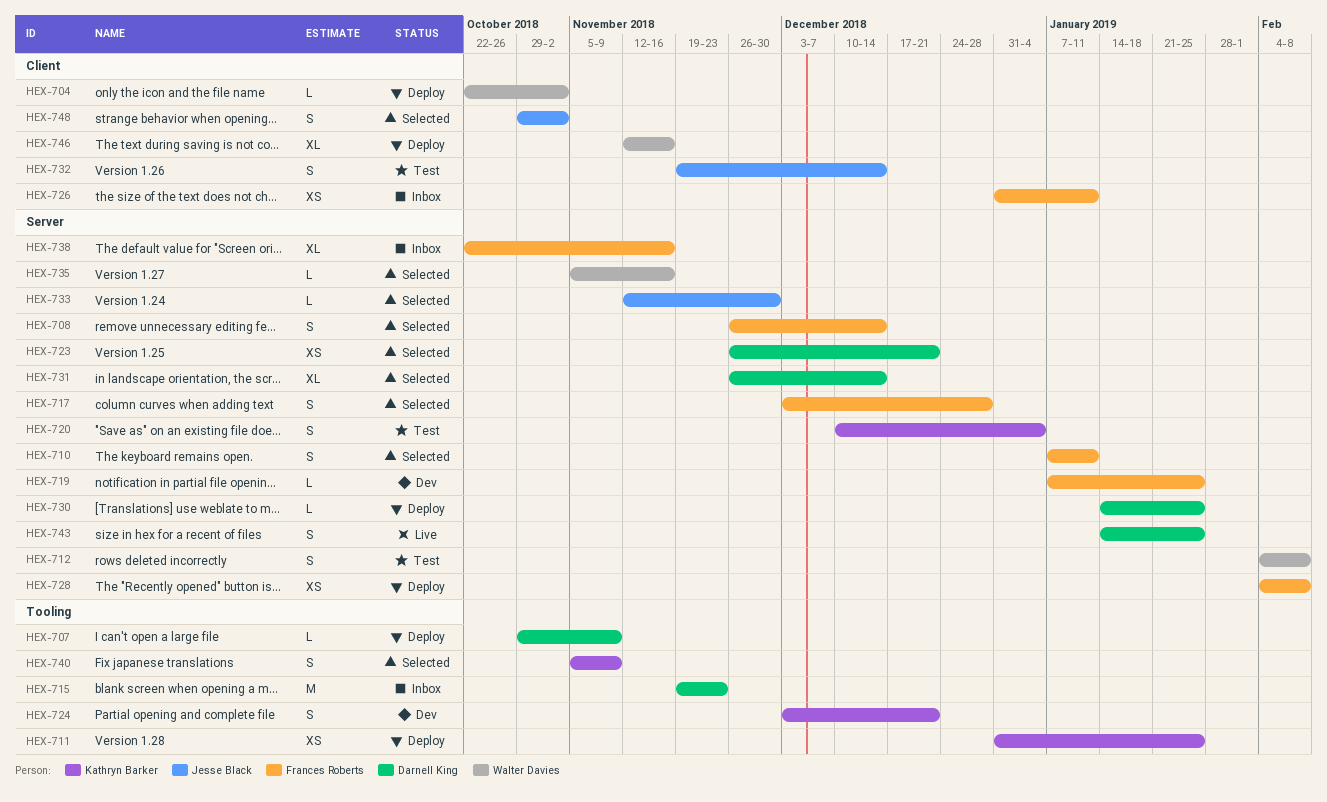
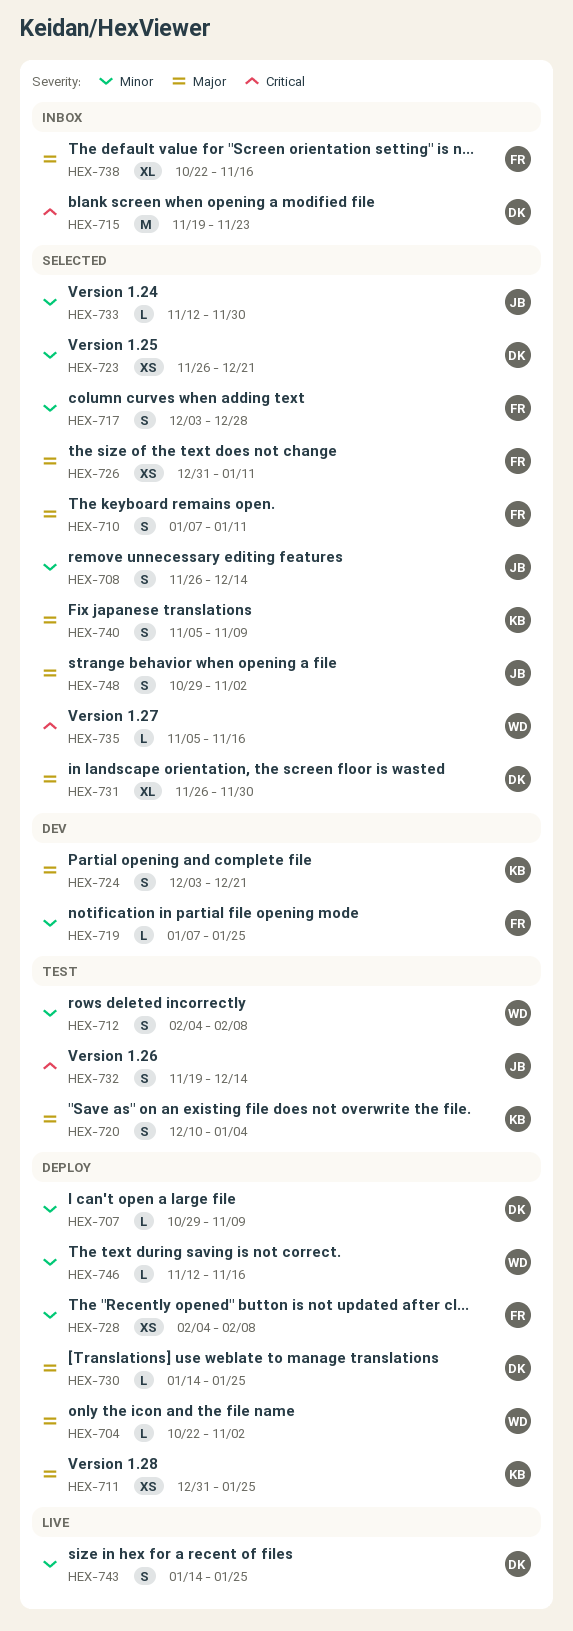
HEX-708, owner: Frances Roberts -> Jesse Black
HEX-726, status: Inbox -> Selected
HEX-731, due: Dec 14 -> Nov 30
HEX-746, estimate: XL -> L

